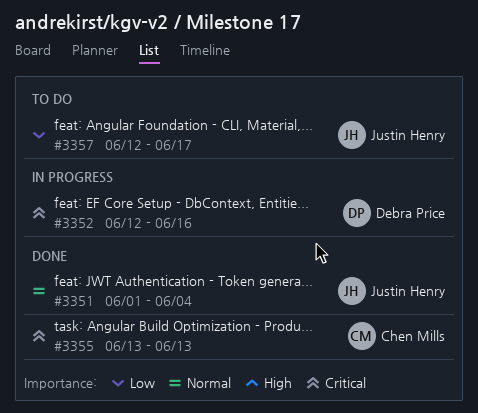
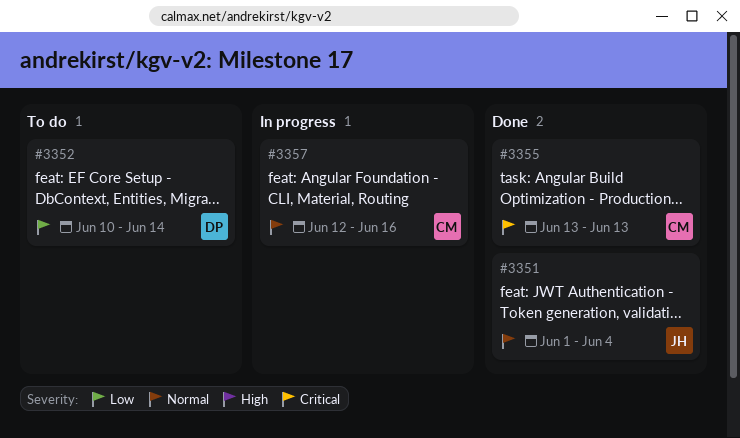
#3352, status: In progress -> To do
#3352, priority: Critical -> Low
#3352, start: Jun 12 -> Jun 10
#3352, due: Jun 16 -> Jun 14
#3357, status: To do -> In progress
#3357, owner: Justin Henry -> Chen Mills
#3357, priority: Low -> Normal
#3357, due: Jun 17 -> Jun 16

